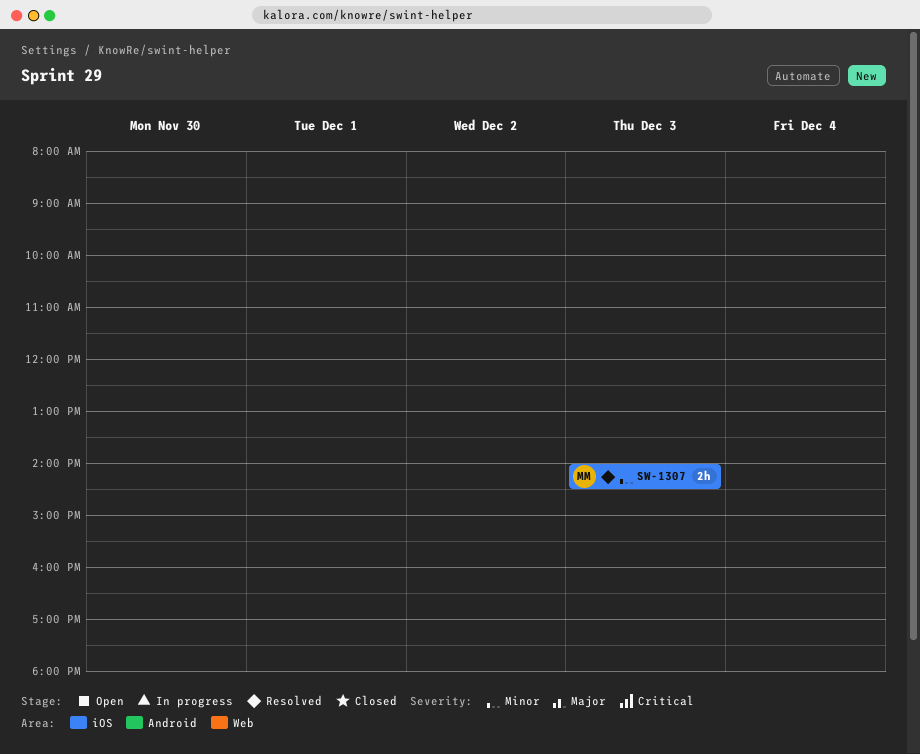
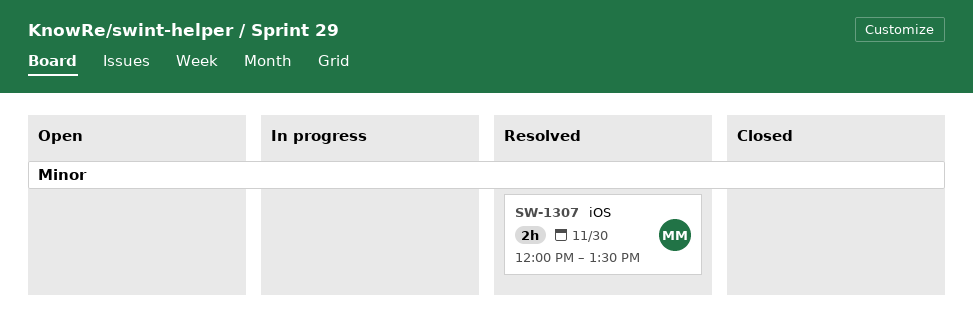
SW-1307, day: Dec 3 -> Nov 30
SW-1307, begins: 14:00 -> 12:00
SW-1307, ends: 14:30 -> 13:30

